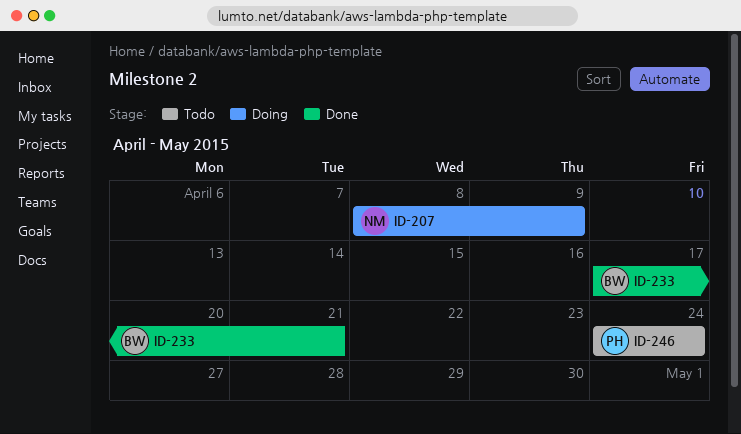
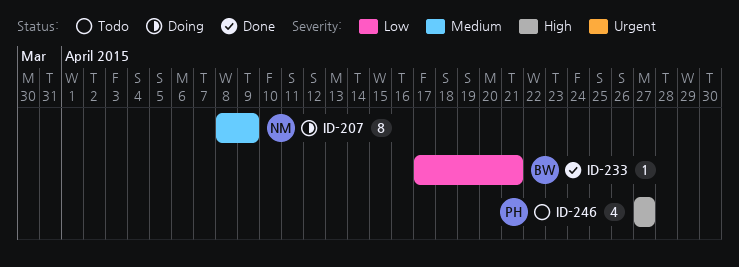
ID-246, start: Apr 24 -> Apr 27
ID-246, due: Apr 24 -> Apr 27

